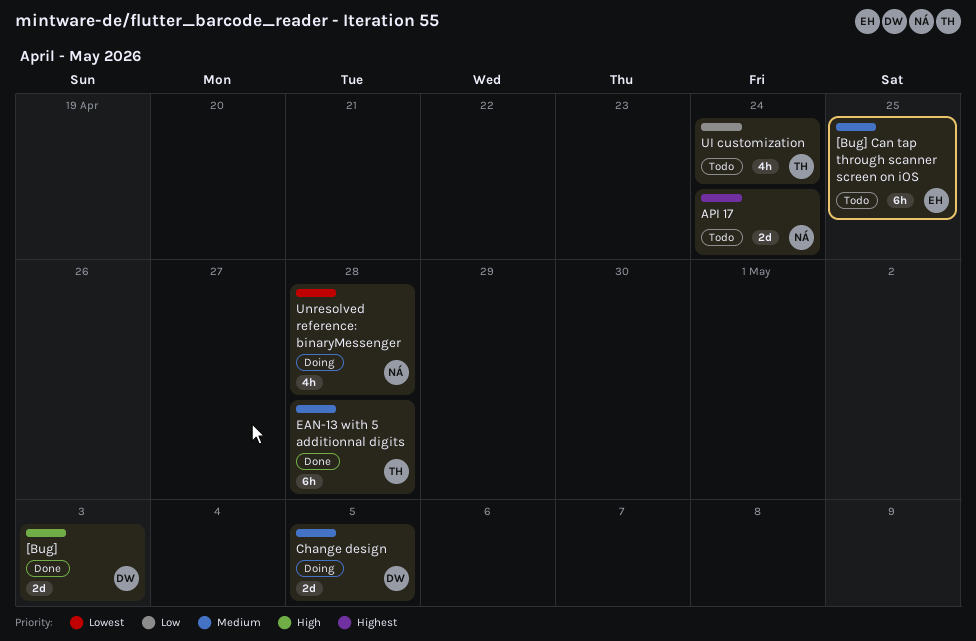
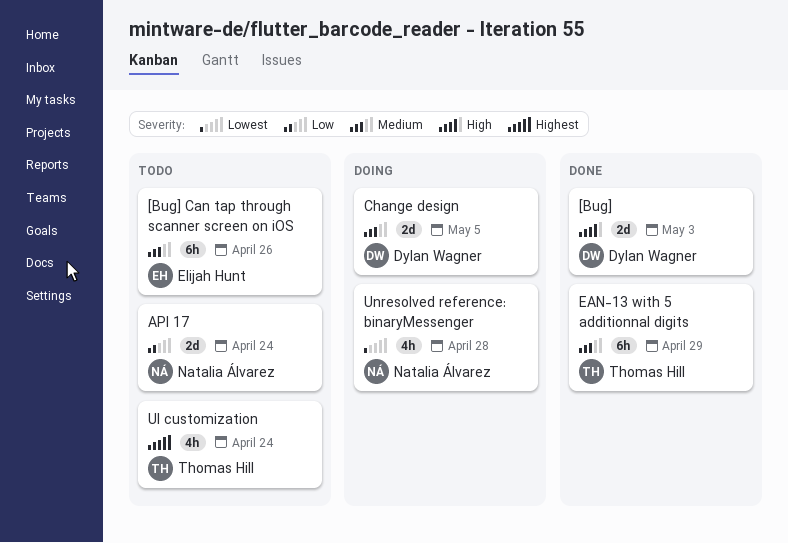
[Bug] Can tap through scanner screen on iOS, due: Apr 25 -> Apr 26
API 17, priority: Highest -> Low
EAN-13 with 5 additionnal digits, due: Apr 28 -> Apr 29
UI customization, priority: Low -> Highest

